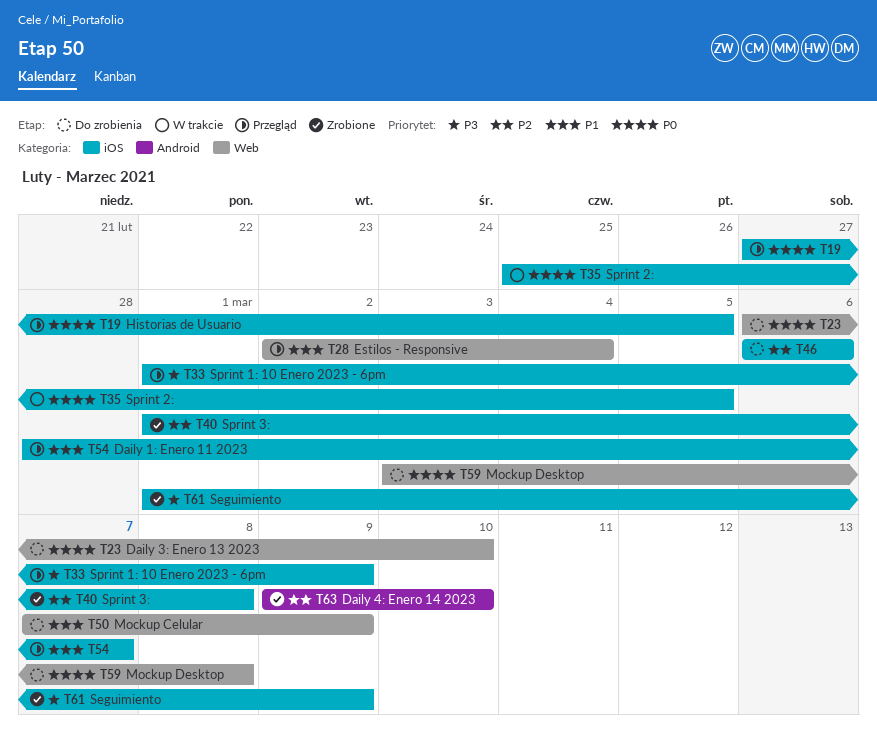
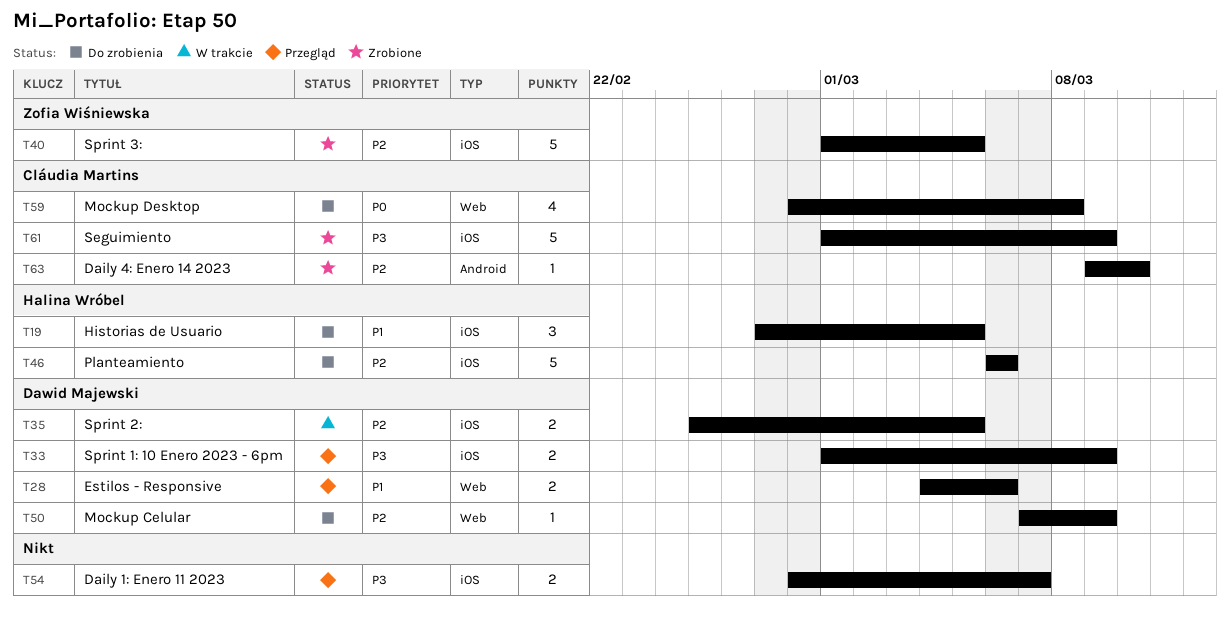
T19, status: Przegląd -> Do zrobienia
T19, priority: P0 -> P1
T23: present -> none
T28, start: Mar 2 -> Mar 4
T28, due: Mar 4 -> Mar 6
T35, priority: P0 -> P2
T40, due: Mar 8 -> Mar 5
T50, priority: P1 -> P2
T54, priority: P1 -> P3
T59, start: Mar 3 -> Feb 28

